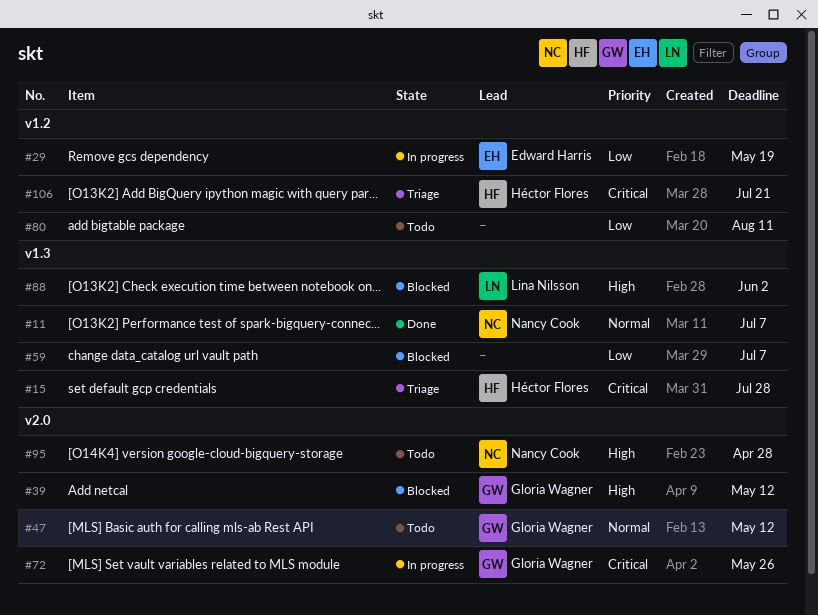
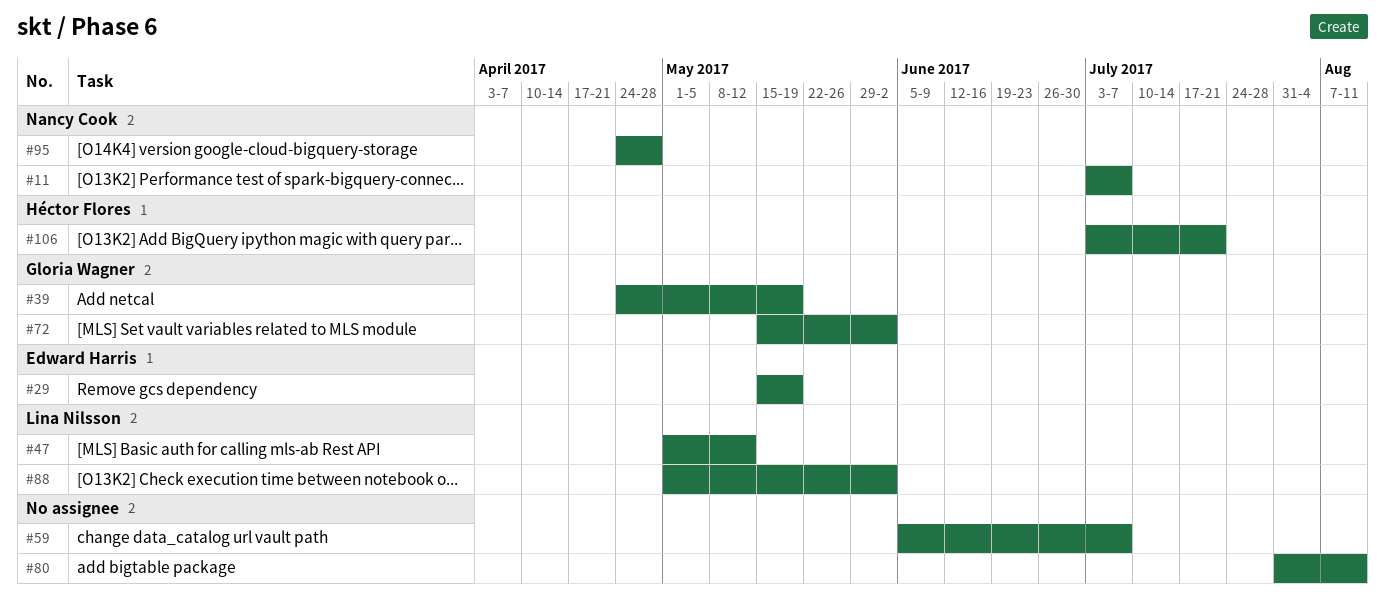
#15: present -> none
#39, due: May 12 -> May 19
#47, owner: Gloria Wagner -> Lina Nilsson
#72, due: May 26 -> Jun 2

